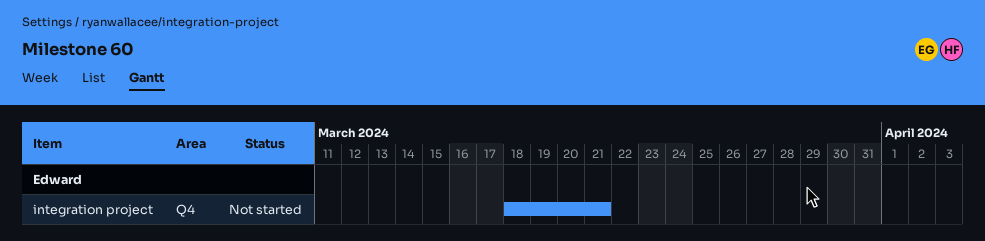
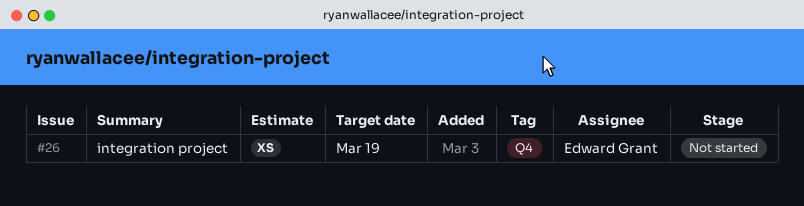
integration project, due: Mar 21 -> Mar 19

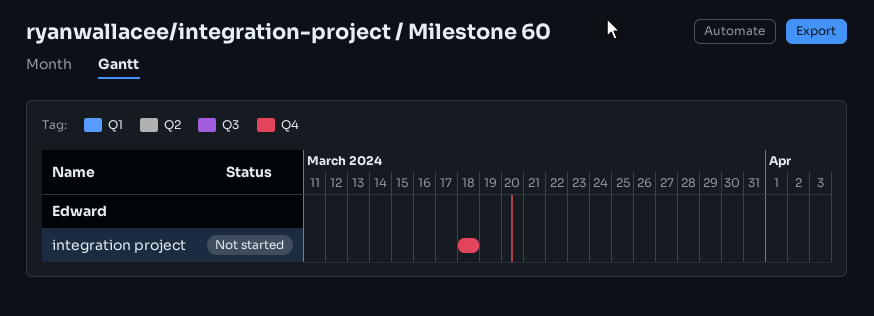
integration project, due: Mar 19 -> Mar 18

